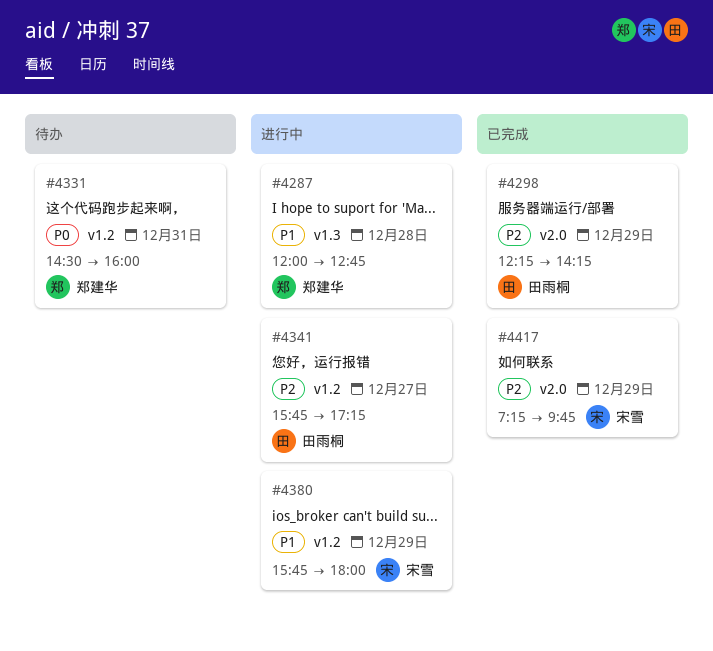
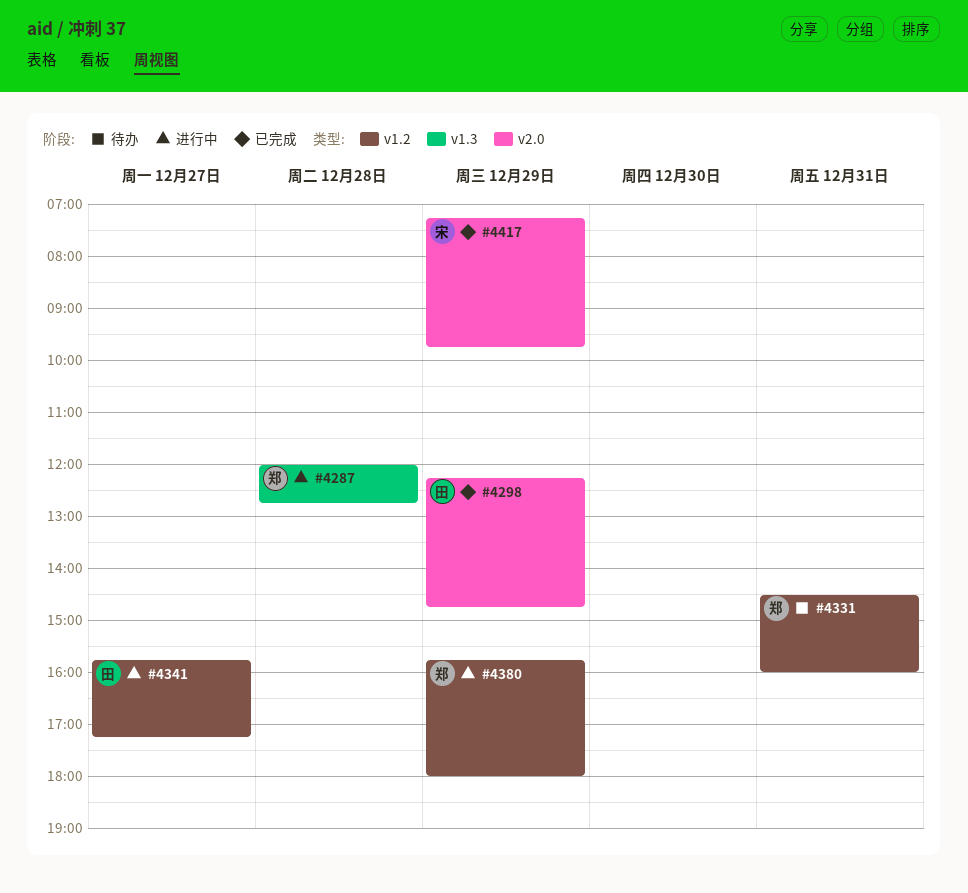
#4298, ends: 14:15 -> 14:45
#4380, owner: 宋雪 -> 郑建华

